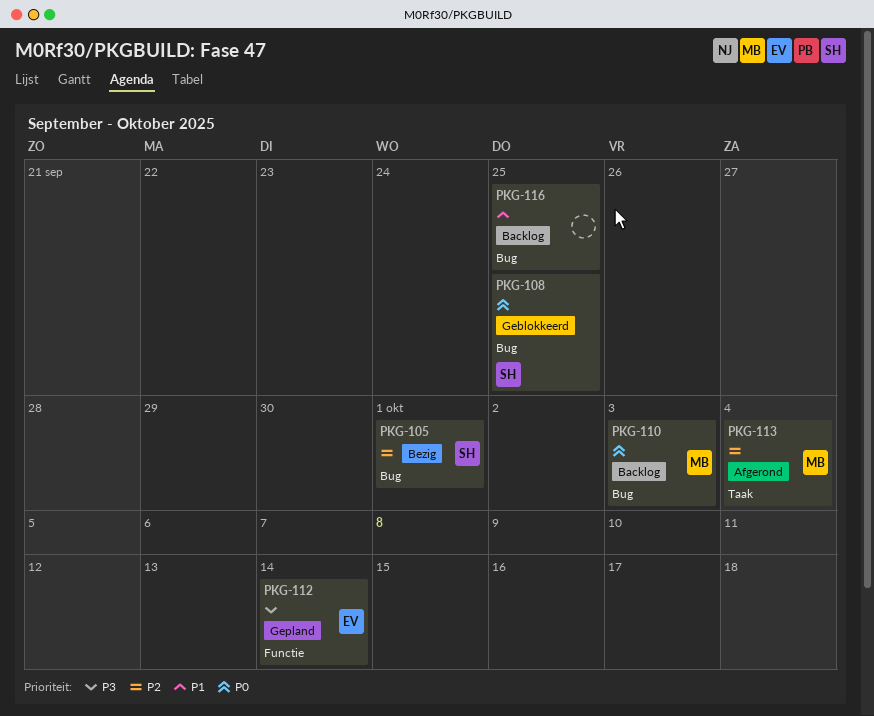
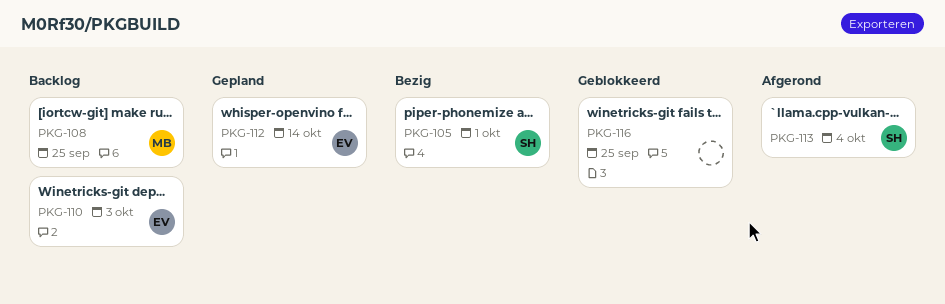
PKG-108, status: Geblokkeerd -> Backlog
PKG-108, owner: SH -> MB
PKG-110, owner: MB -> EV
PKG-113, owner: MB -> SH
PKG-116, status: Backlog -> Geblokkeerd

